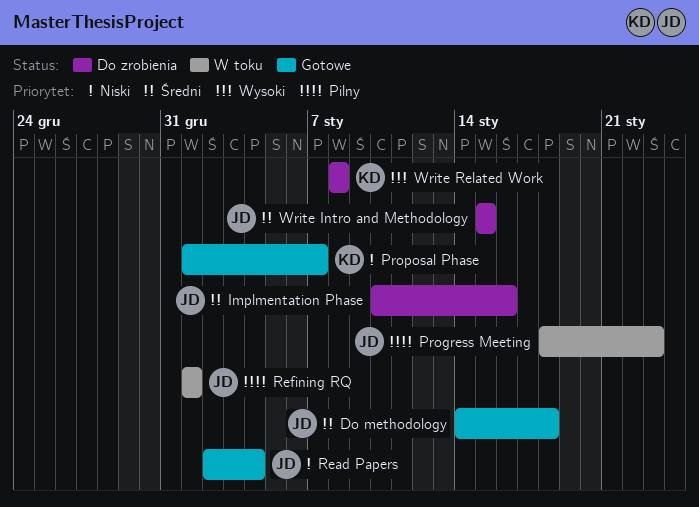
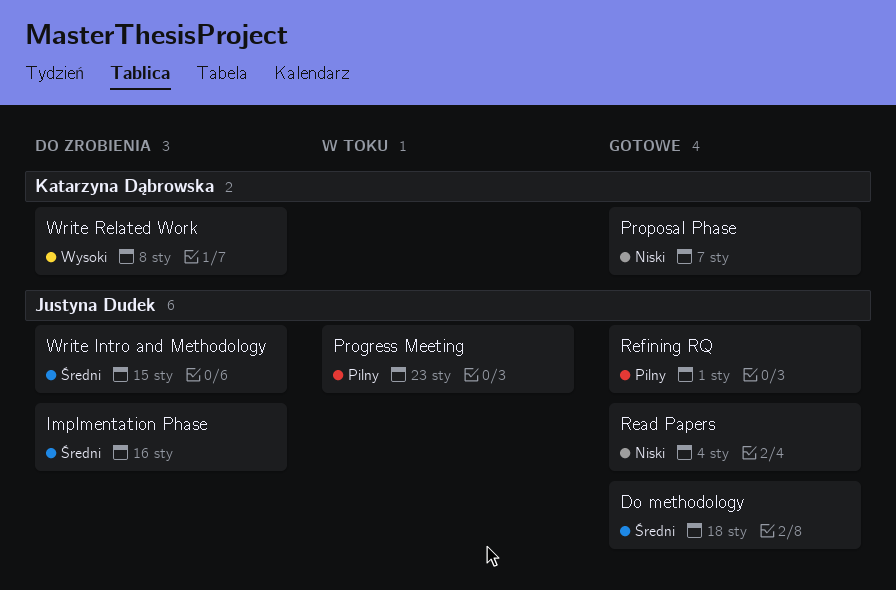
Refining RQ, status: W toku -> Gotowe

